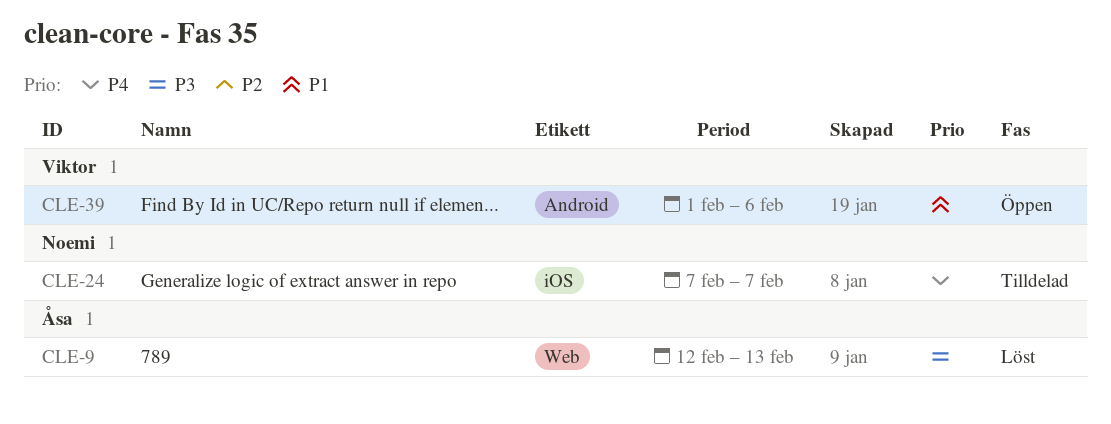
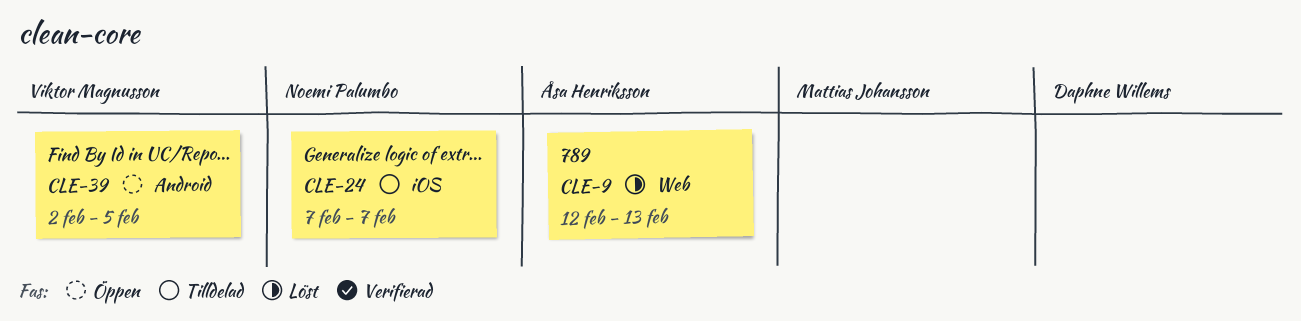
CLE-39, start: Feb 1 -> Feb 2
CLE-39, due: Feb 6 -> Feb 5

